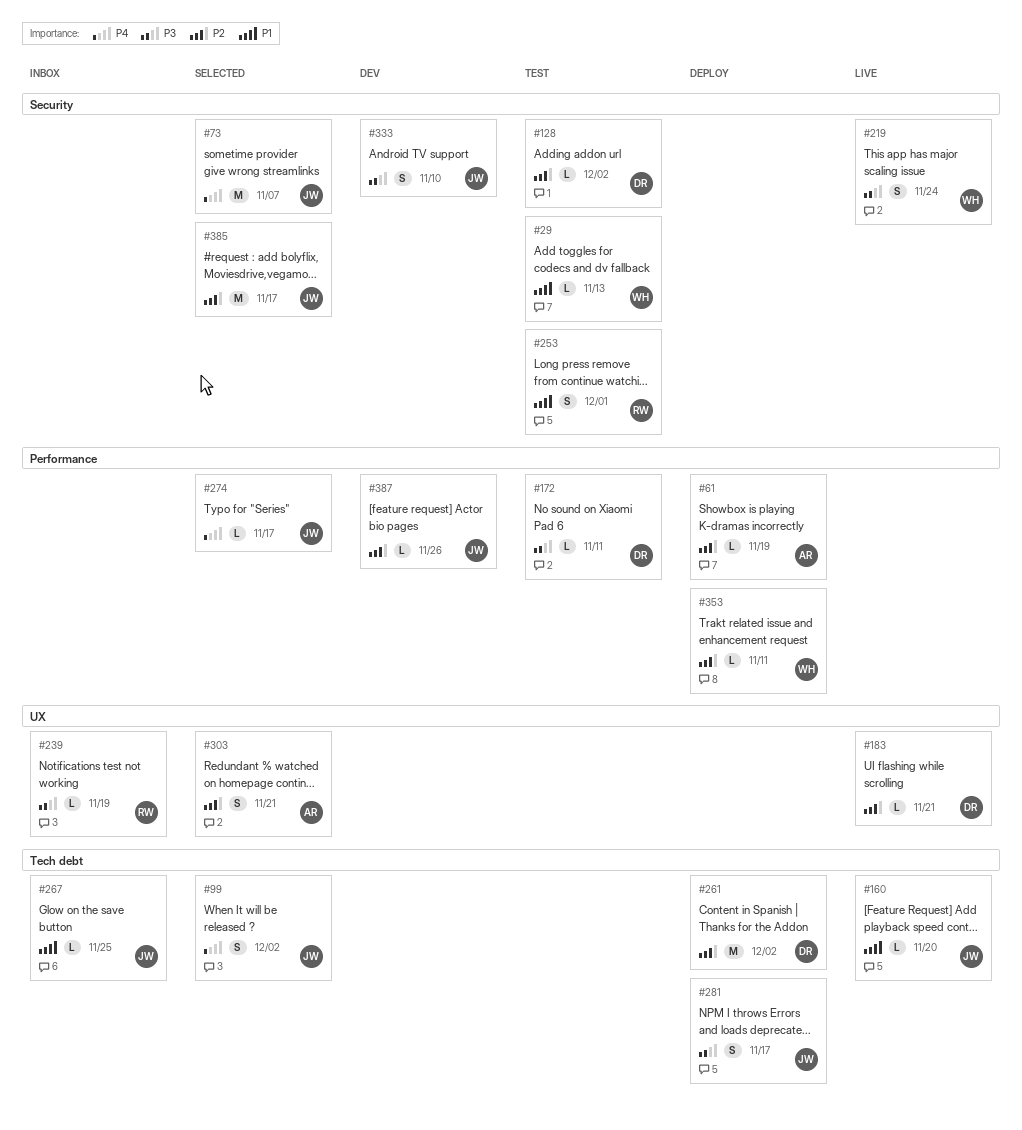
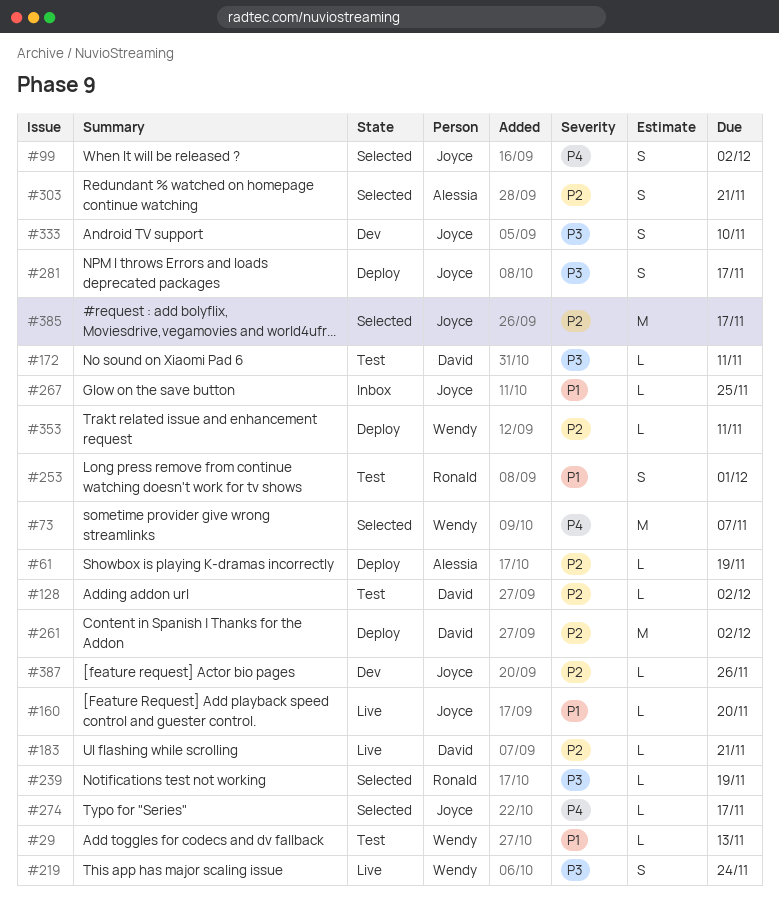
#73, owner: Joyce -> Wendy
#239, status: Inbox -> Selected

